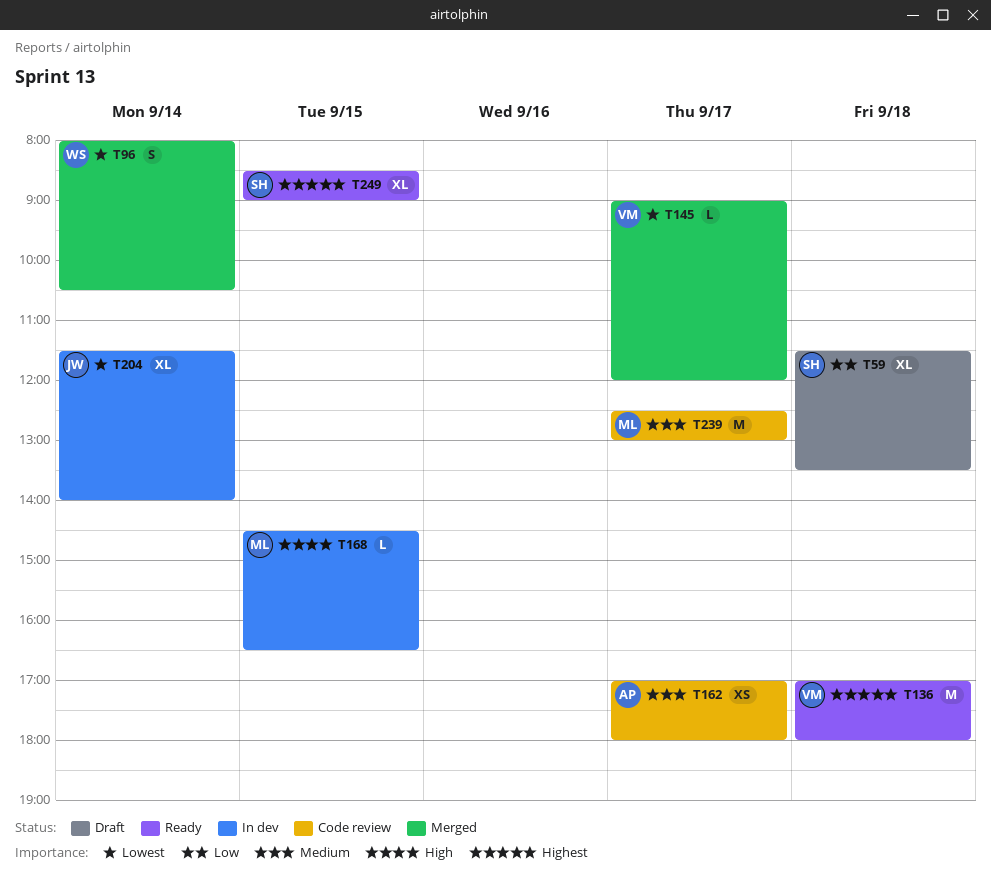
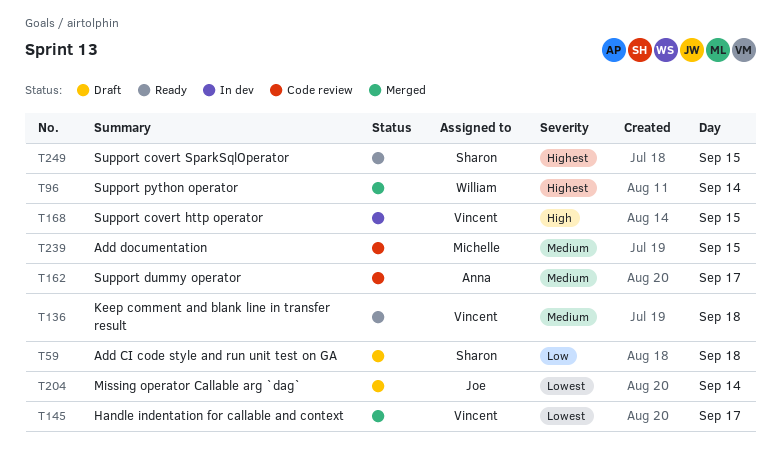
T96, priority: Lowest -> Highest
T136, priority: Highest -> Medium
T168, owner: Michelle -> Vincent
T204, status: In dev -> Draft
T239, day: Sep 17 -> Sep 15

